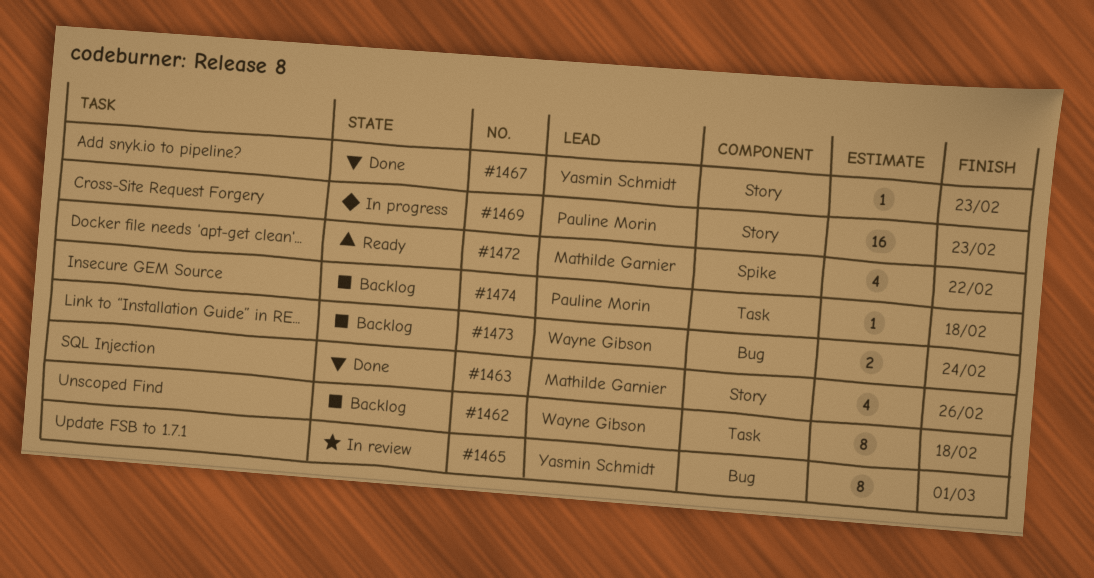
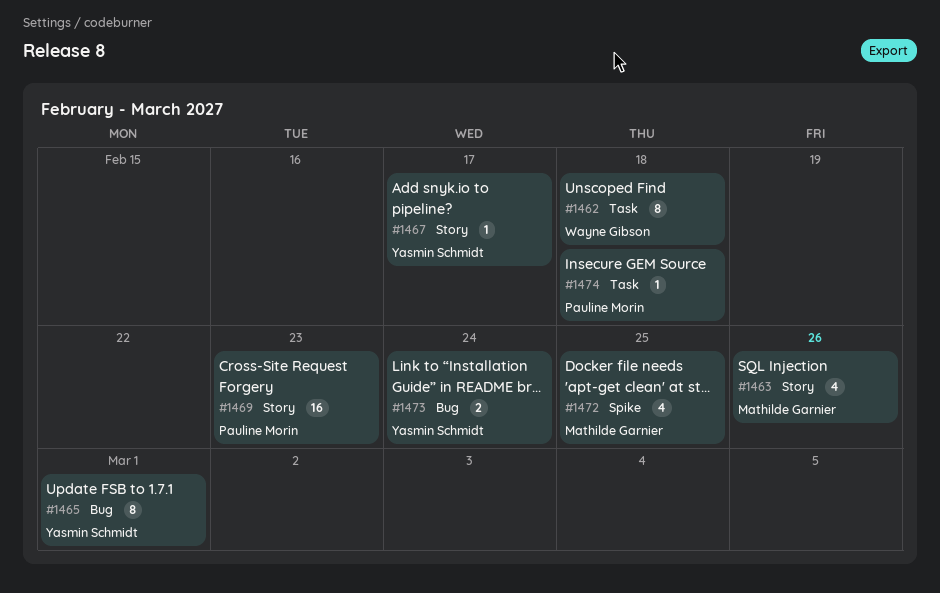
#1467, due: Feb 23 -> Feb 17
#1472, due: Feb 22 -> Feb 25
#1473, owner: Wayne Gibson -> Yasmin Schmidt

